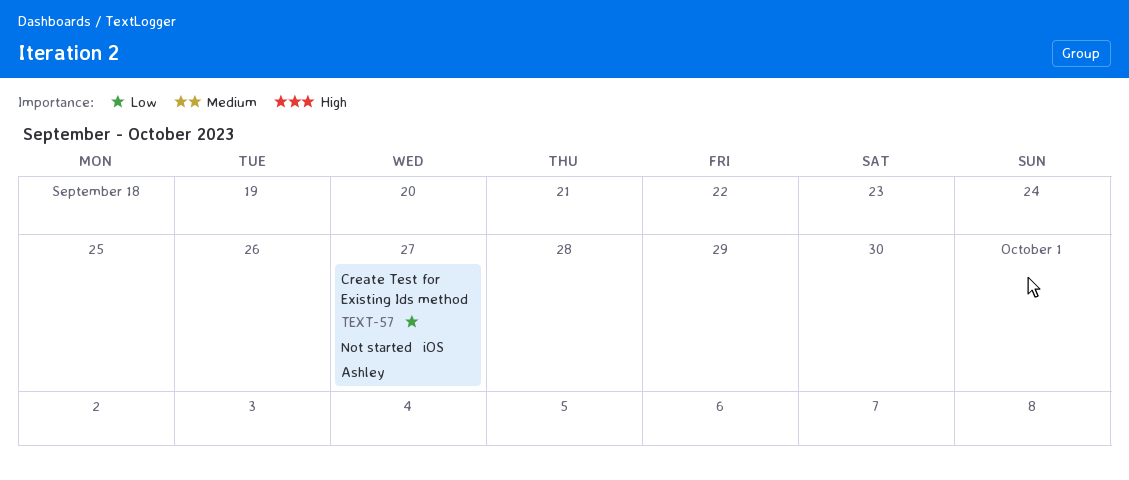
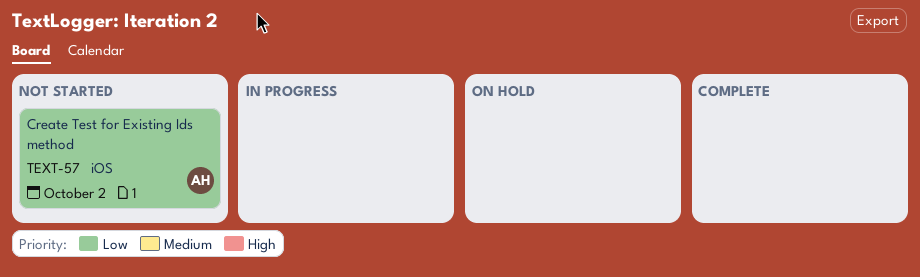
TEXT-57, due: Sep 27 -> Oct 2

